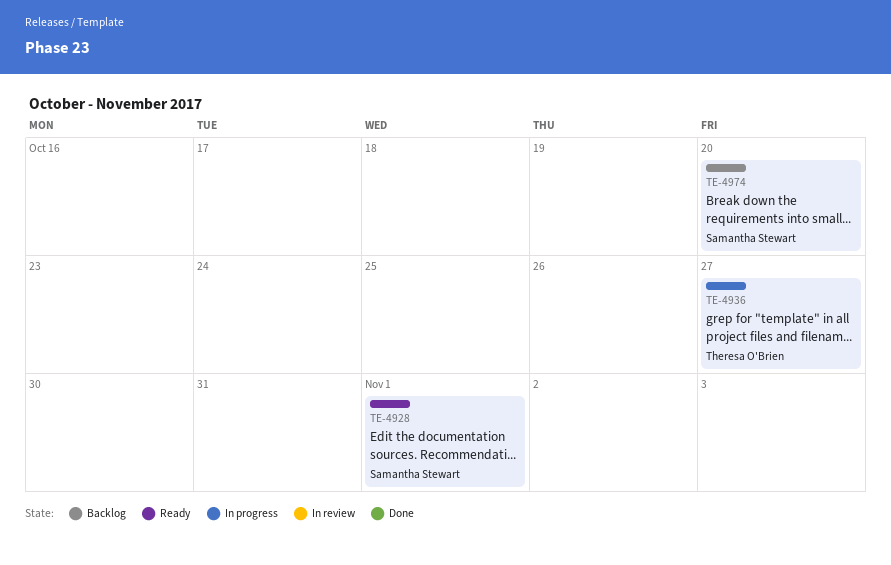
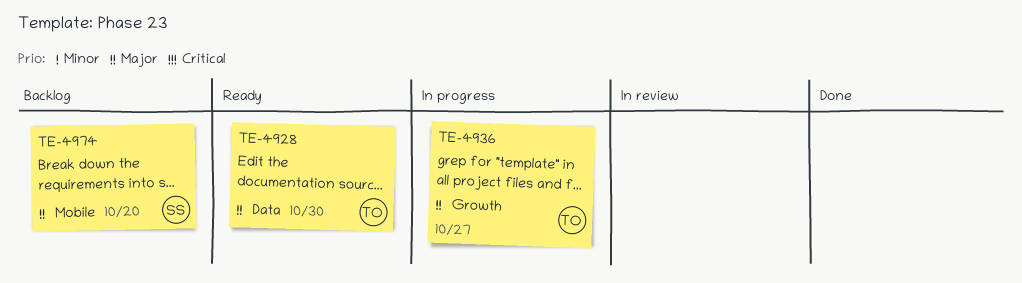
TE-4928, owner: Samantha Stewart -> Theresa O'Brien
TE-4928, due: Nov 1 -> Oct 30

